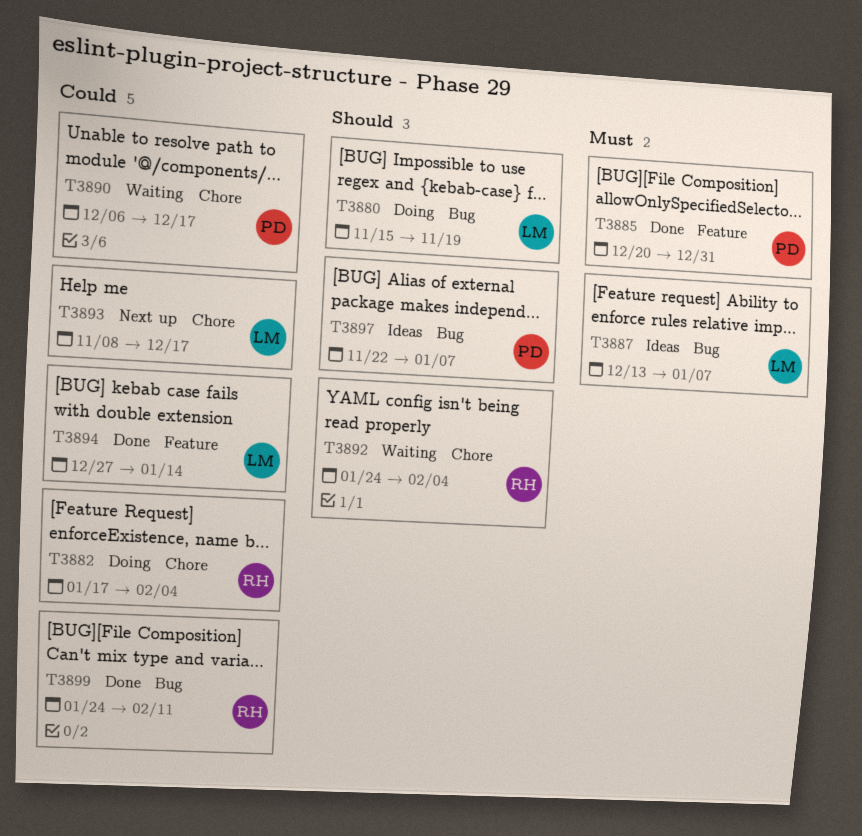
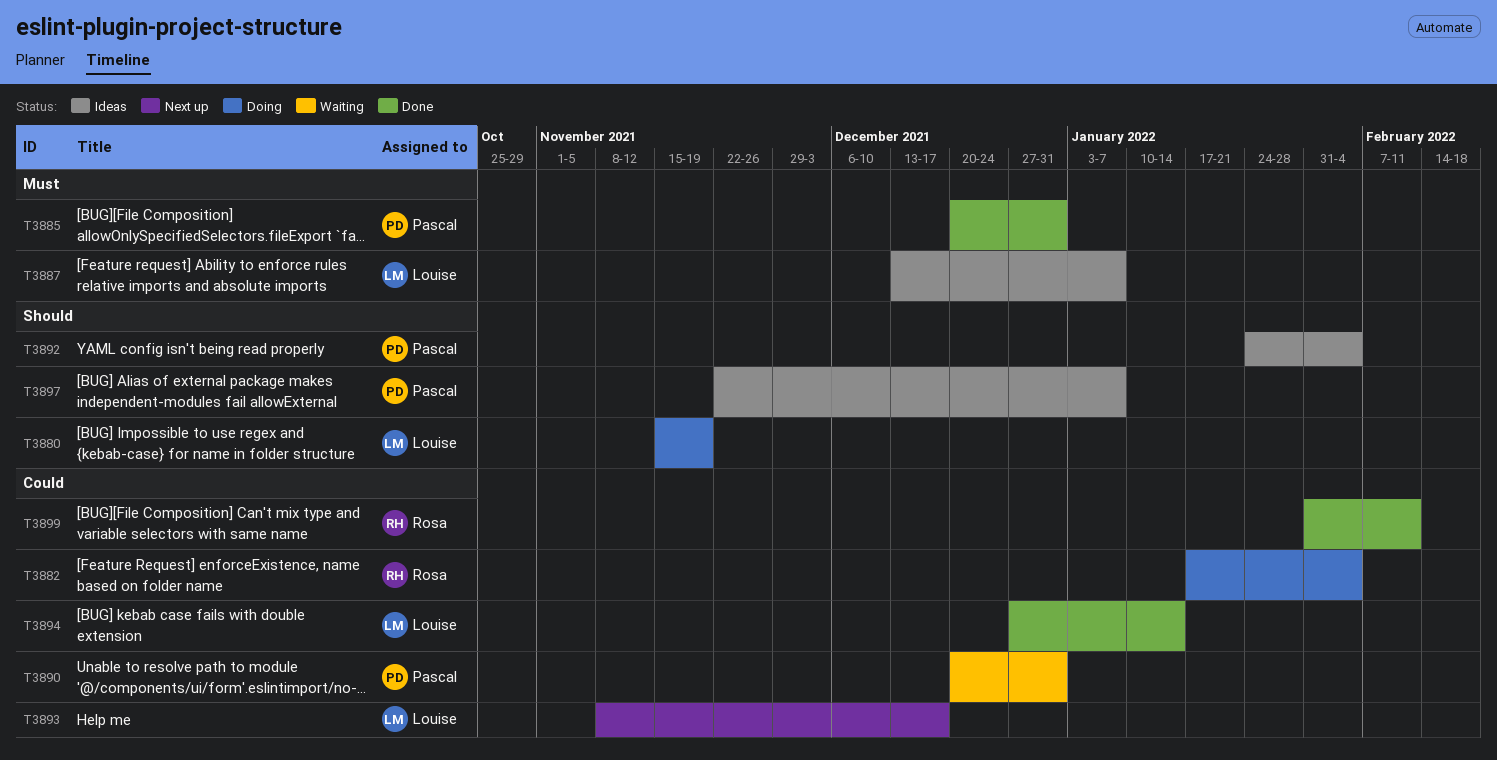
T3890, start: Dec 6 -> Dec 20
T3890, due: Dec 17 -> Dec 31
T3892, status: Waiting -> Ideas
T3892, owner: Rosa -> Pascal
T3899, start: Jan 24 -> Jan 31

